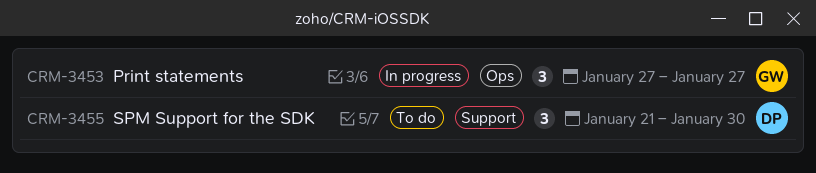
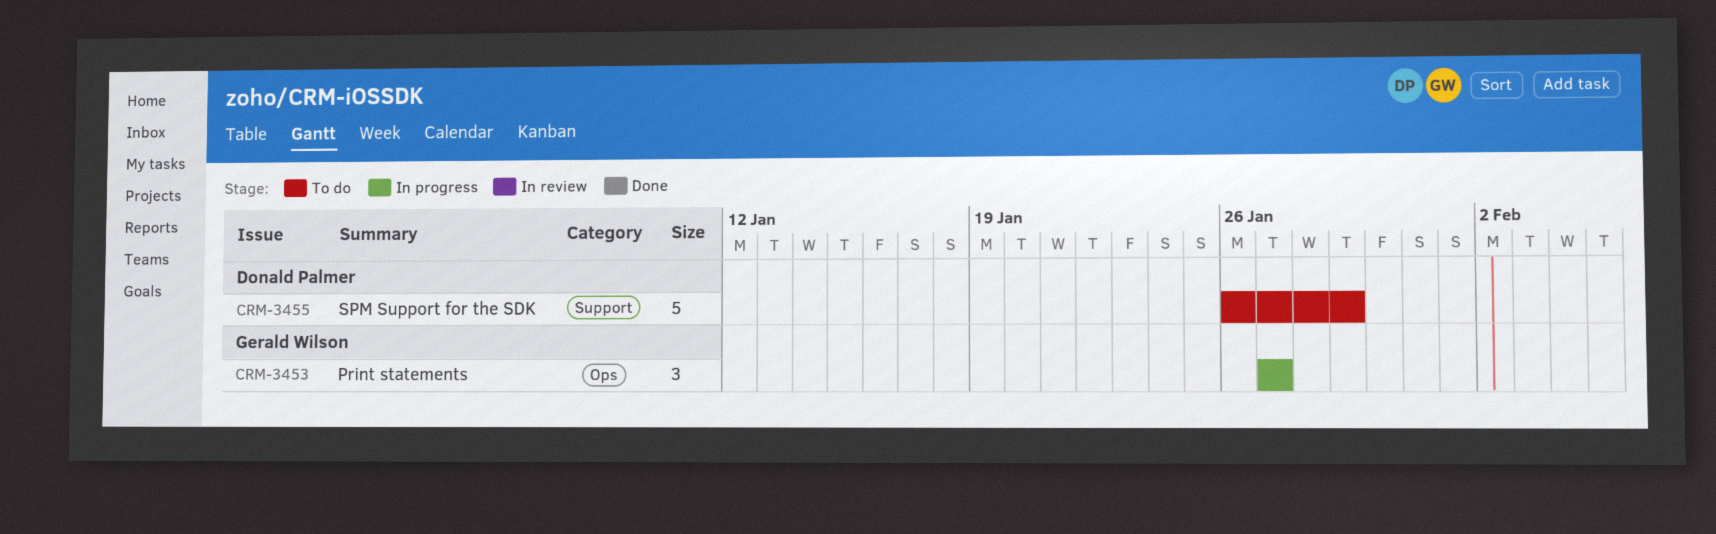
CRM-3455, estimate: 3 -> 5
CRM-3455, start: Jan 21 -> Jan 26
CRM-3455, due: Jan 30 -> Jan 29

